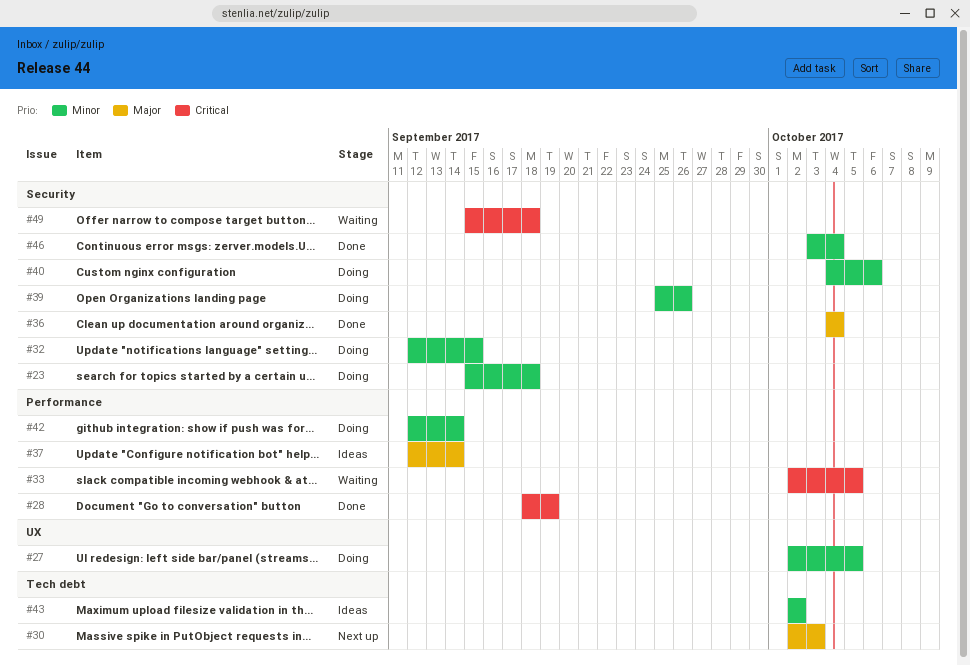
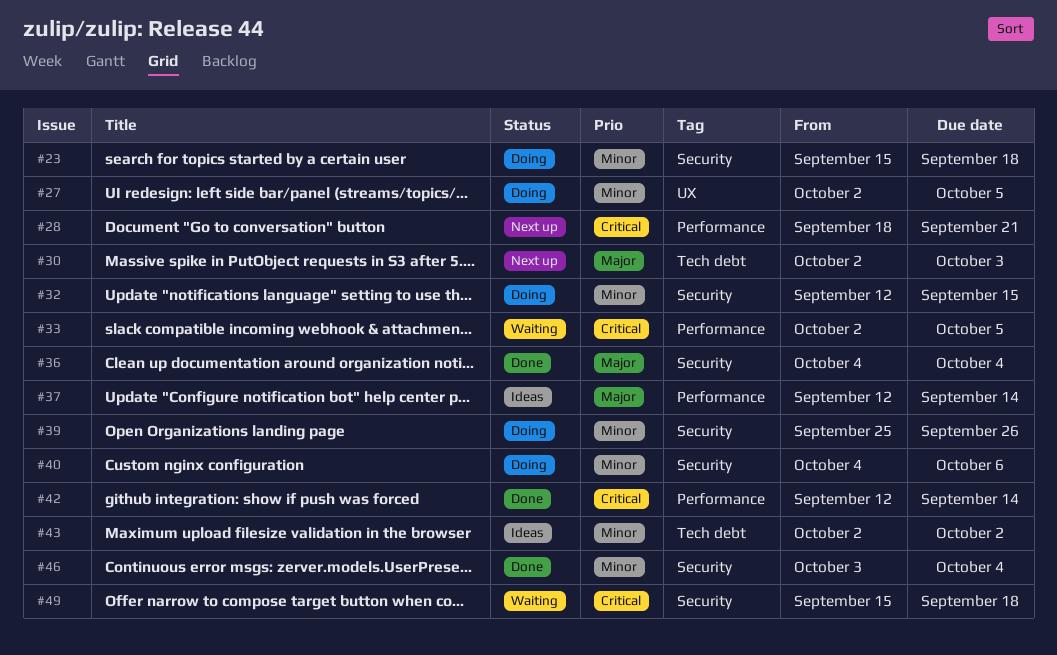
#28, status: Done -> Next up
#28, due: Sep 19 -> Sep 21
#42, status: Doing -> Done
#42, priority: Minor -> Critical

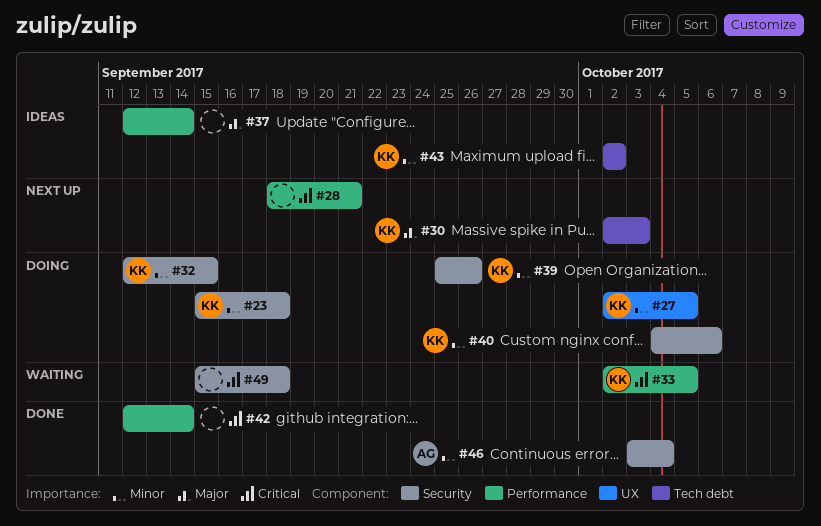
#36: present -> none

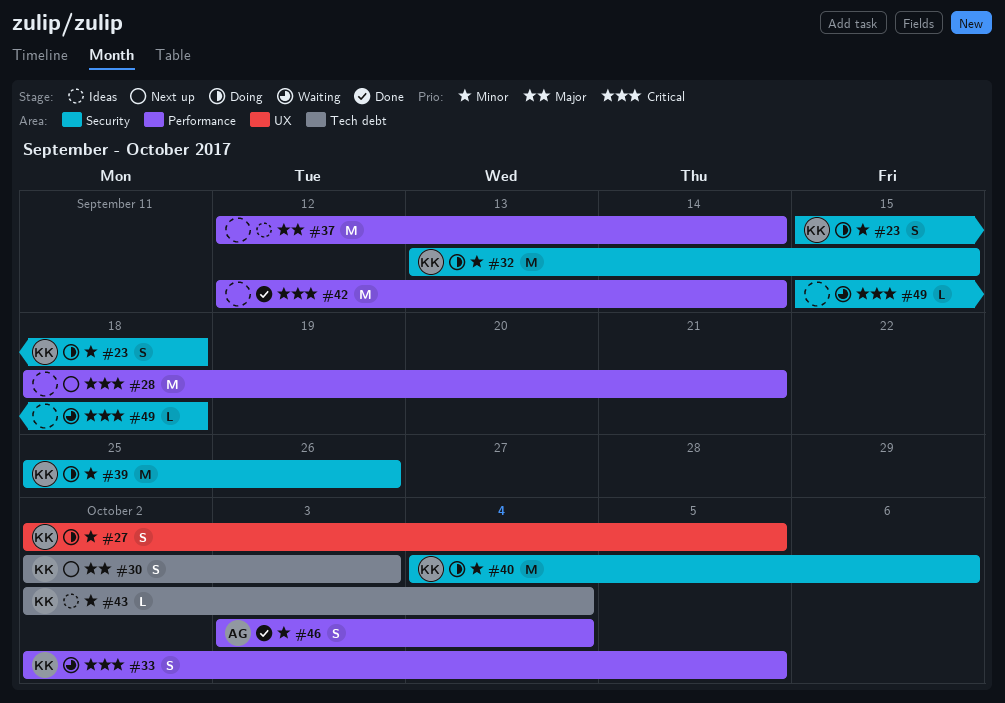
#32, start: Sep 12 -> Sep 13
#43, due: Oct 2 -> Oct 4
#46, label: Security -> Performance

